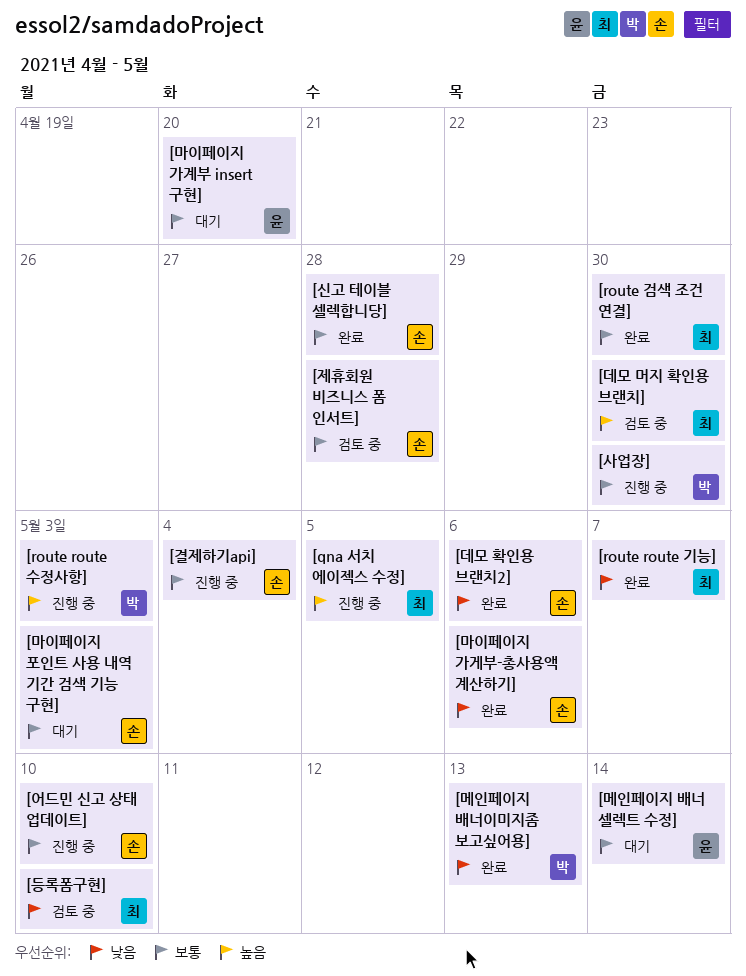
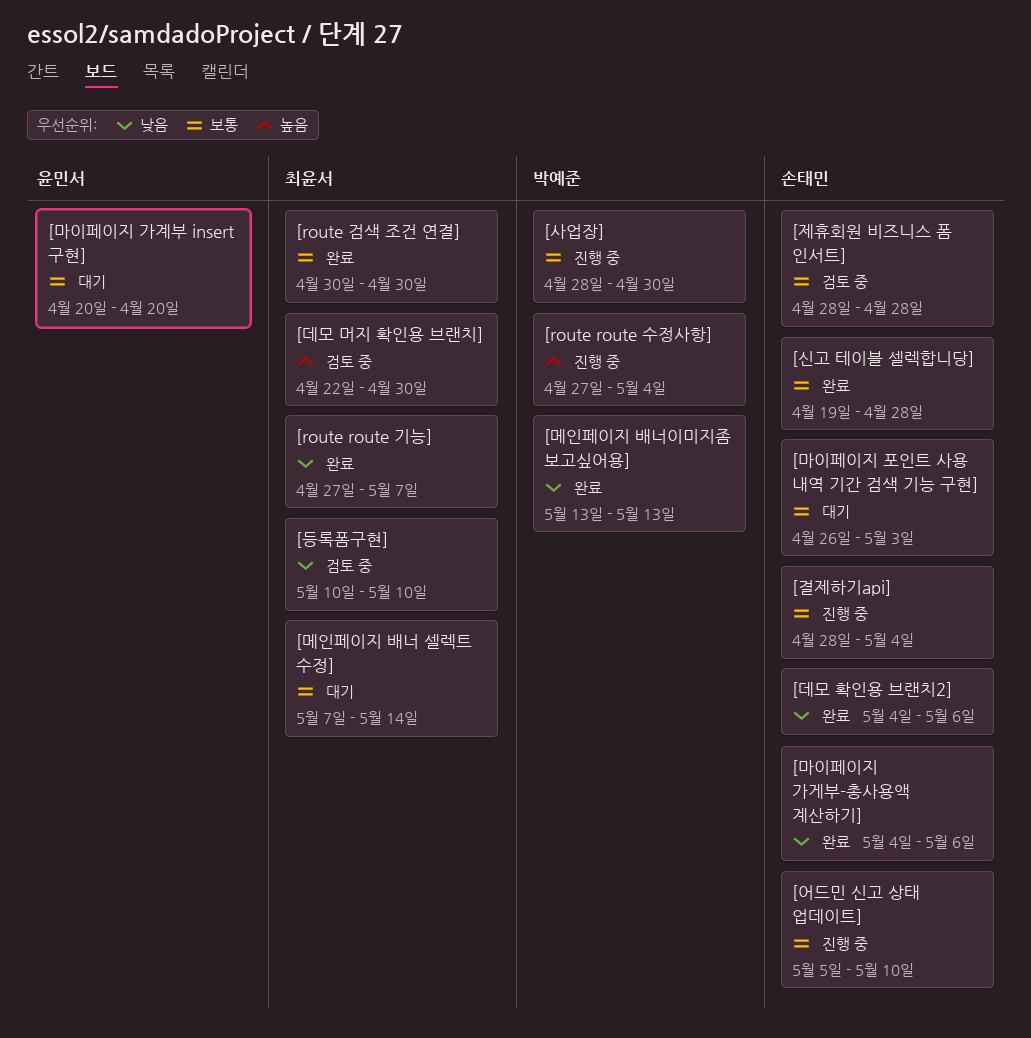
[qna 서치 에이젝스 수정]: present -> none
[route route 수정사항], due: May 3 -> May 4
[메인페이지 배너 셀렉트 수정], owner: 윤민서 -> 최윤서

